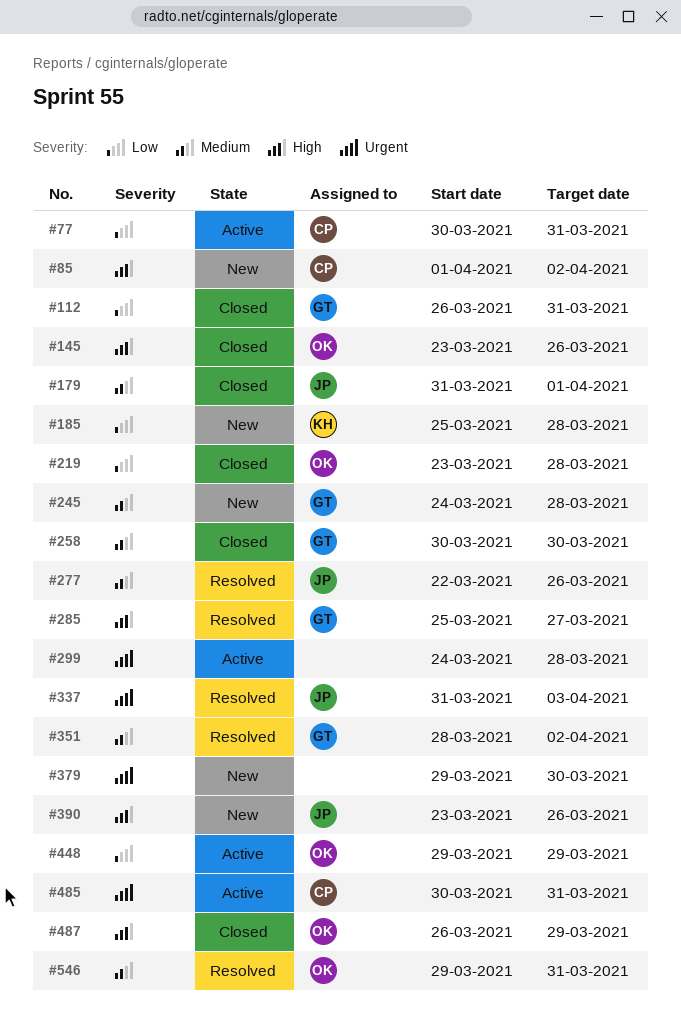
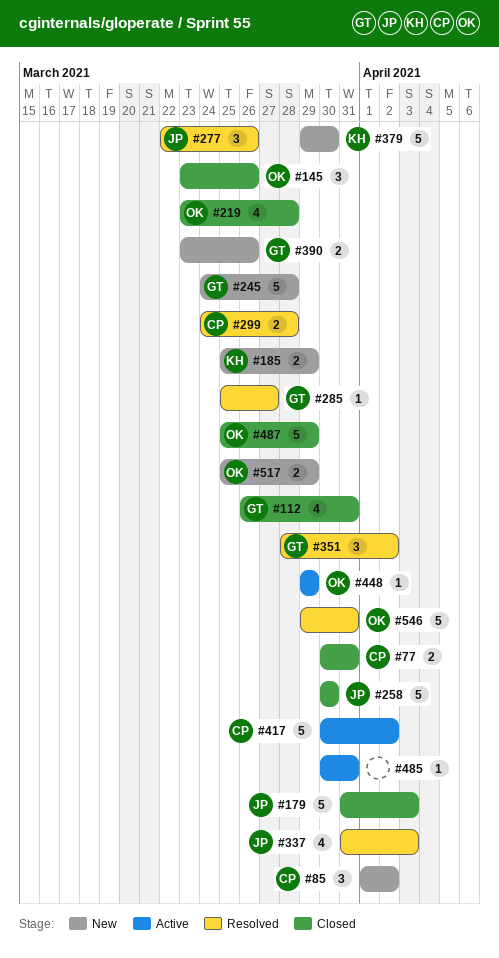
#77, status: Active -> Closed
#179, due: Apr 1 -> Apr 3
#185, due: Mar 28 -> Mar 29
#258, owner: GT -> JP
#299, status: Active -> Resolved
#299, owner: none -> CP
#379, owner: none -> KH
#390, owner: JP -> GT
#417: none -> present
#485, owner: CP -> none
#487, start: Mar 26 -> Mar 25
#517: none -> present

